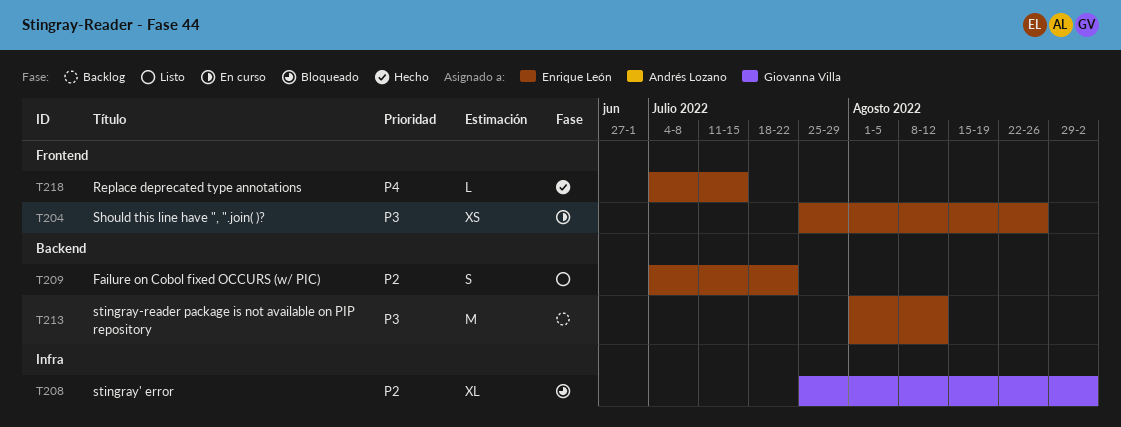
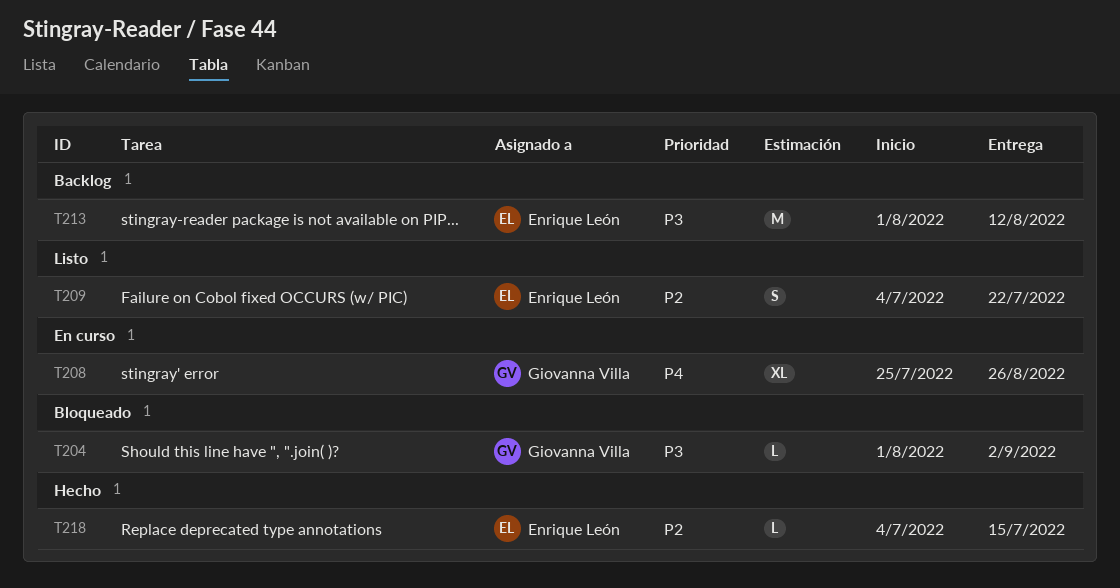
T204, status: En curso -> Bloqueado
T204, owner: Enrique León -> Giovanna Villa
T204, estimate: XS -> L
T204, start: Jul 25 -> Aug 1
T204, due: Aug 26 -> Sep 2
T208, status: Bloqueado -> En curso
T208, priority: P2 -> P4
T208, due: Sep 2 -> Aug 26
T218, priority: P4 -> P2

